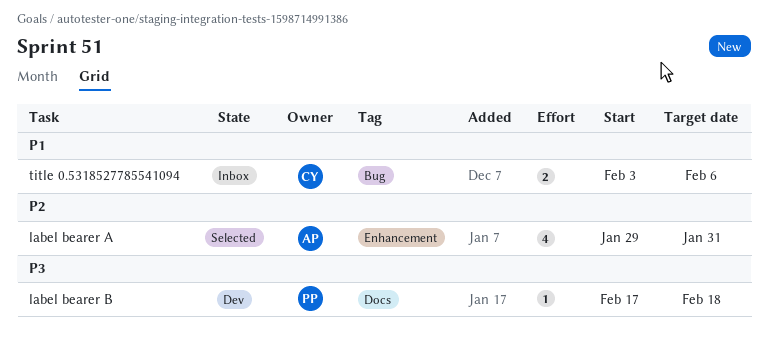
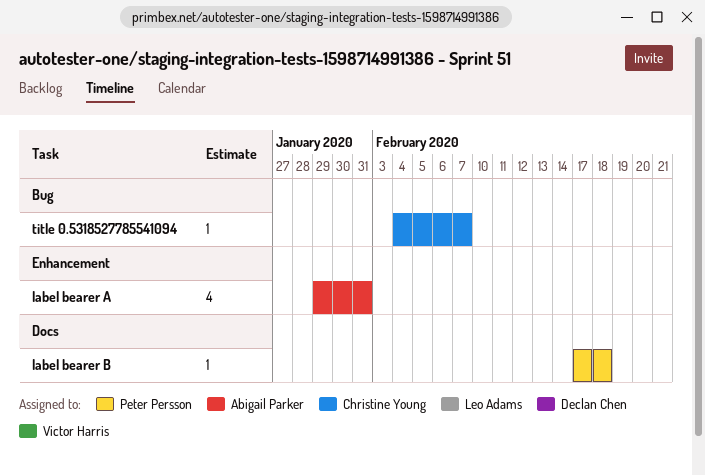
title 0.5318527785541094, estimate: 2 -> 1
title 0.5318527785541094, start: Feb 3 -> Feb 4
title 0.5318527785541094, due: Feb 6 -> Feb 7

